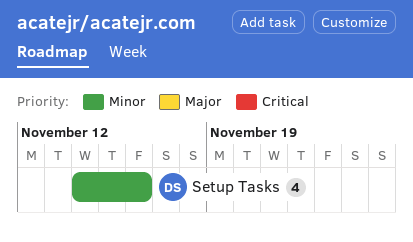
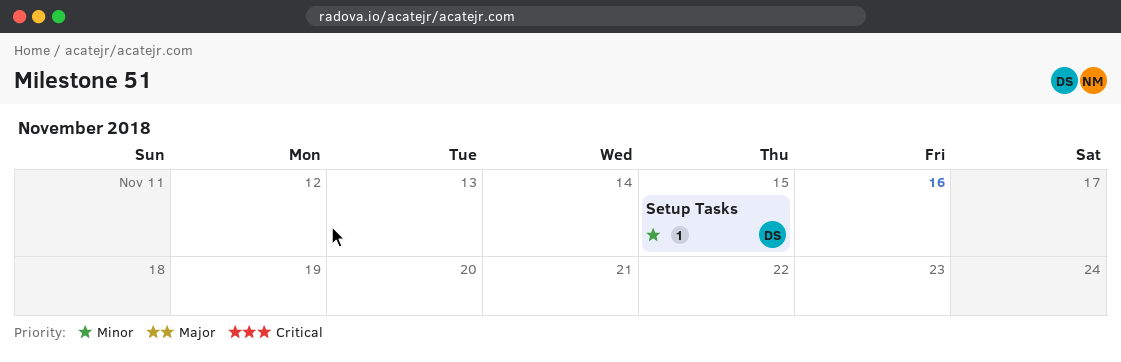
Setup Tasks, estimate: 4 -> 1
Setup Tasks, due: Nov 16 -> Nov 15

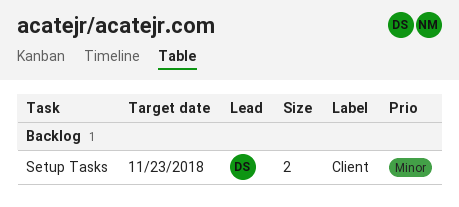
Setup Tasks, estimate: 1 -> 2
Setup Tasks, due: Nov 15 -> Nov 23

